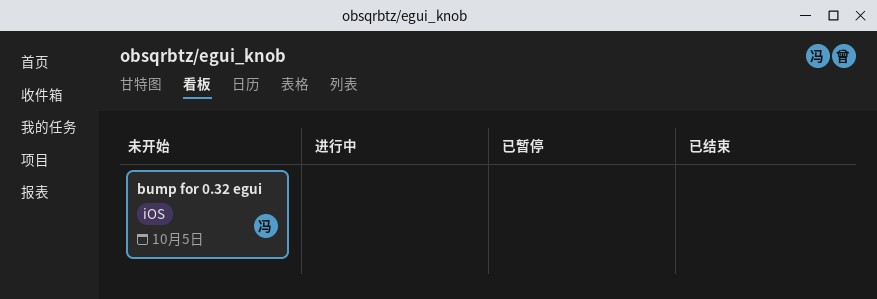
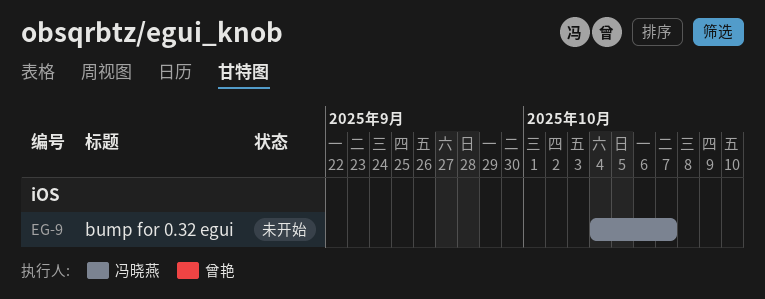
bump for 0.32 egui, due: Oct 5 -> Oct 7

